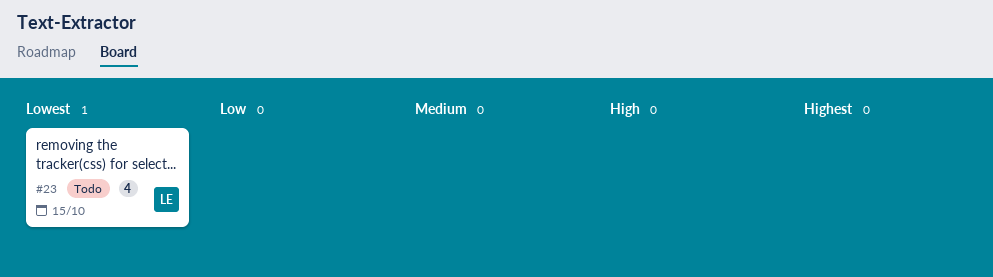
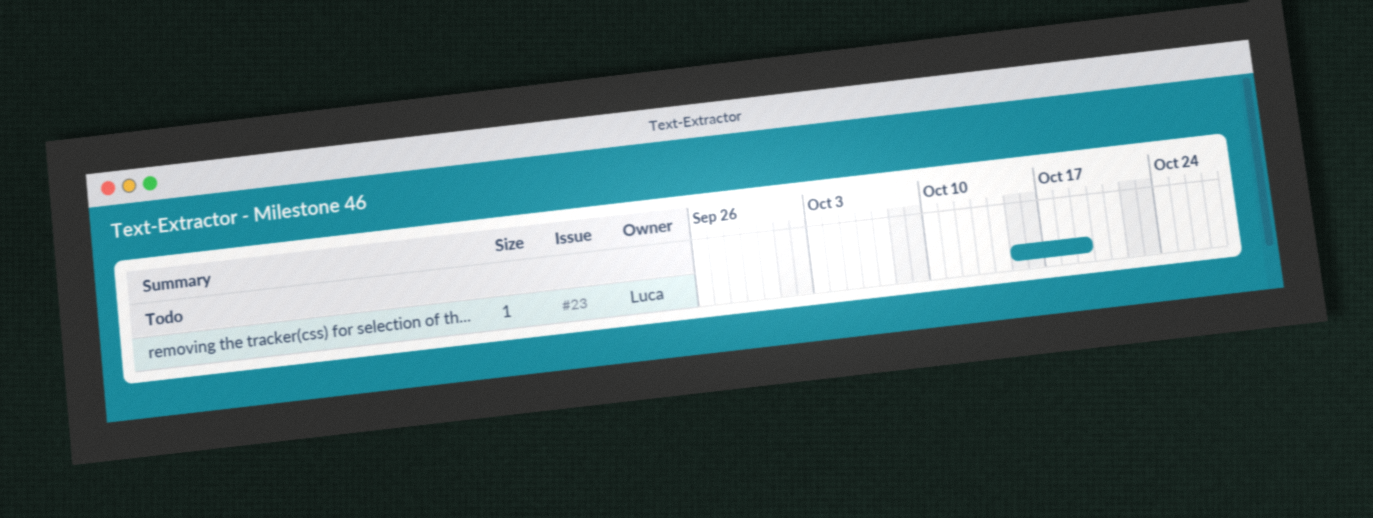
#23, estimate: 4 -> 1
#23, due: Oct 15 -> Oct 19

